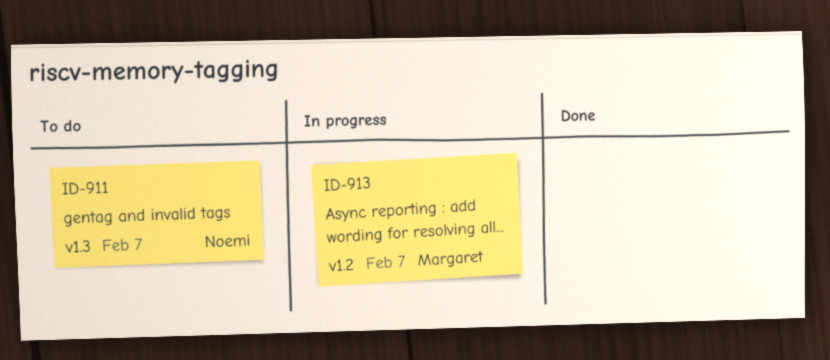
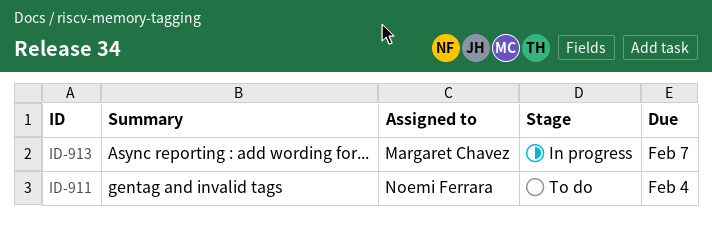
ID-911, due: Feb 7 -> Feb 4

